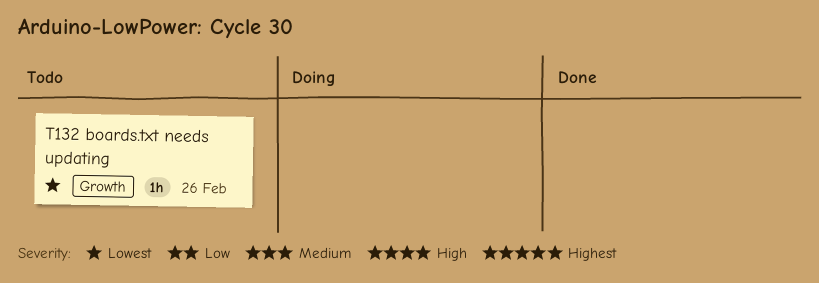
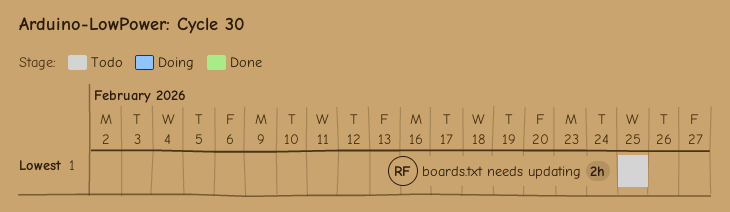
boards.txt needs updating, estimate: 1h -> 2h
boards.txt needs updating, due: Feb 26 -> Feb 25

